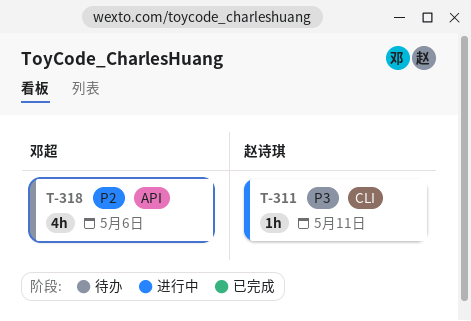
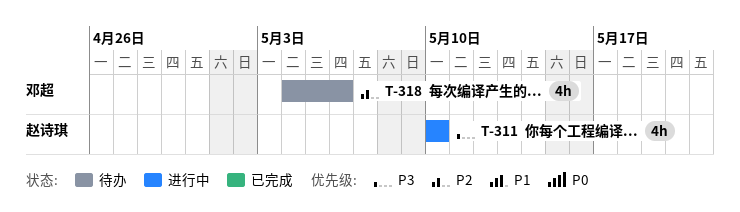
T-311, estimate: 1h -> 4h
T-311, due: May 11 -> May 10

